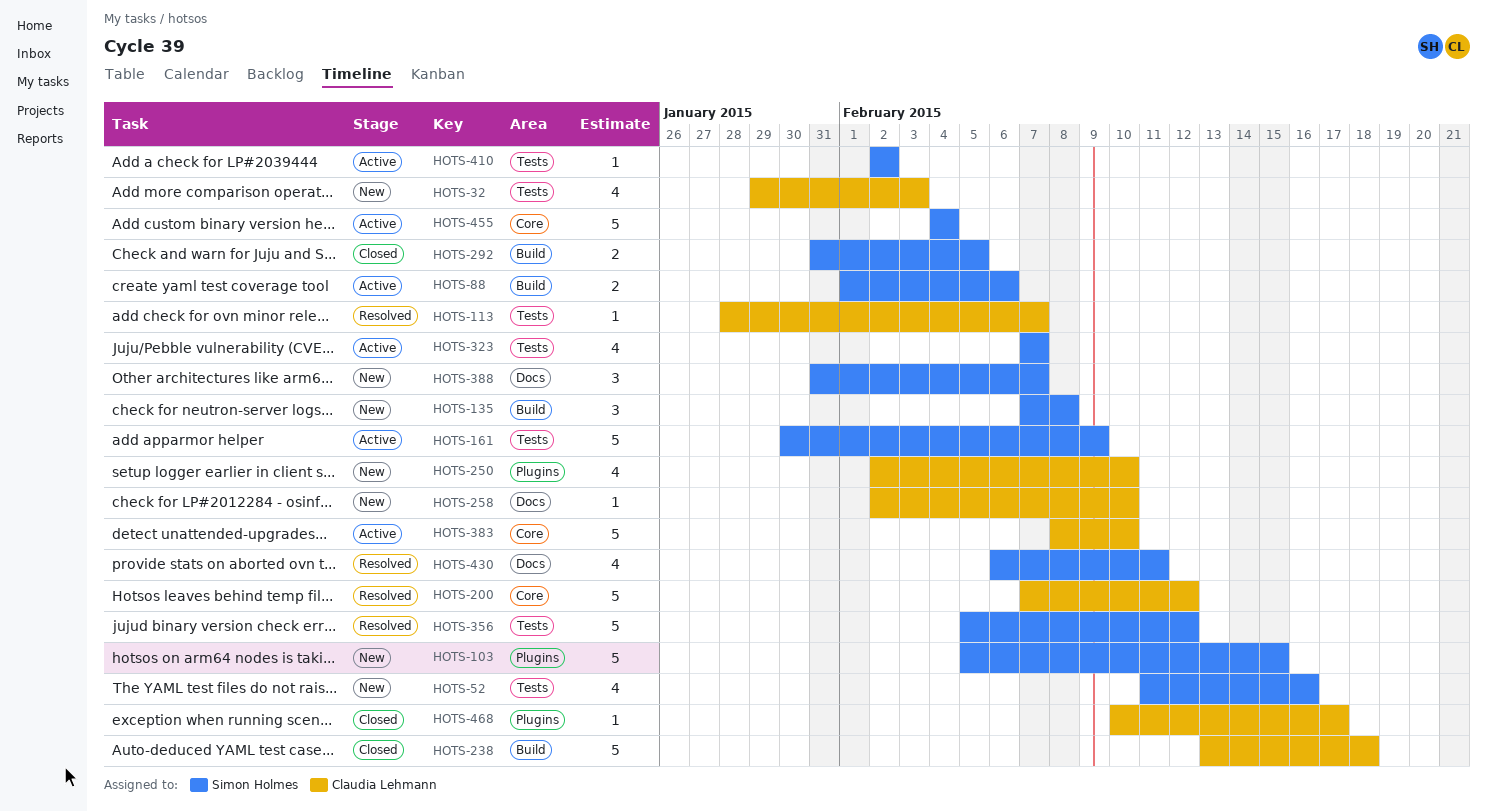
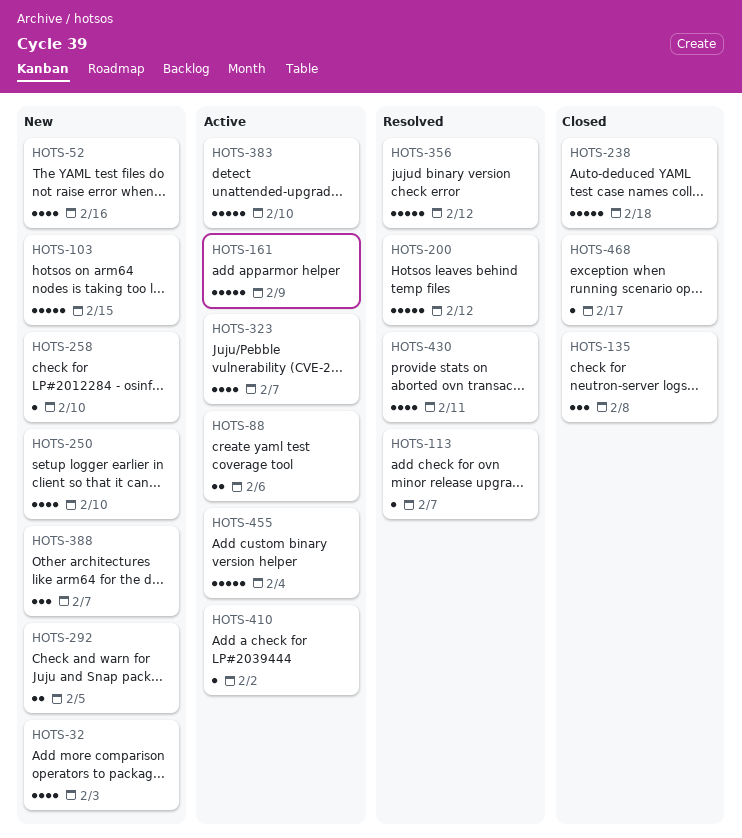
HOTS-135, status: New -> Closed
HOTS-292, status: Closed -> New

